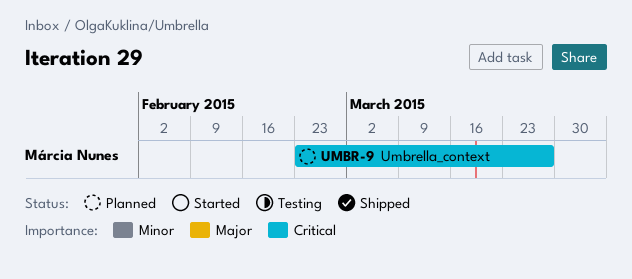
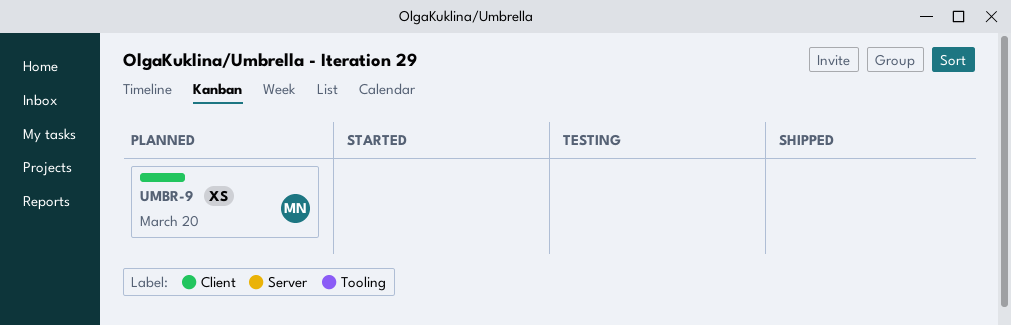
UMBR-9, due: Mar 27 -> Mar 20

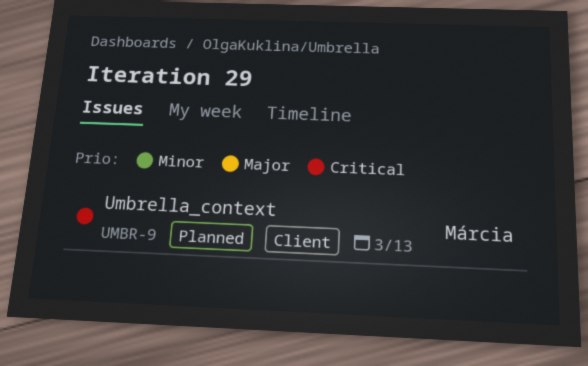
UMBR-9, due: Mar 20 -> Mar 13

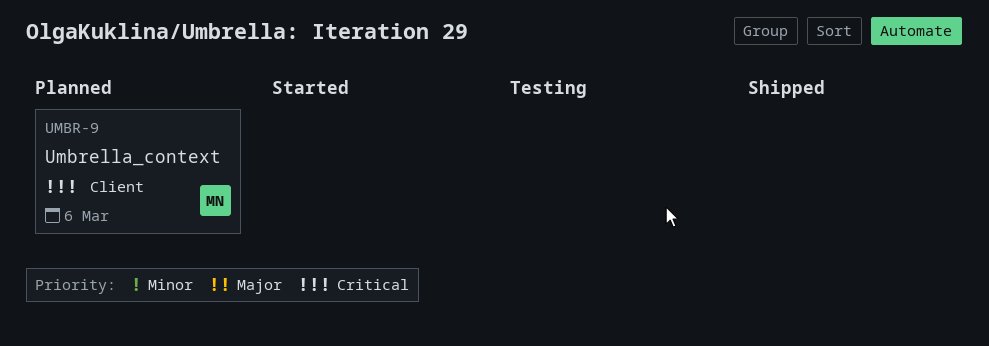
UMBR-9, due: Mar 13 -> Mar 6

